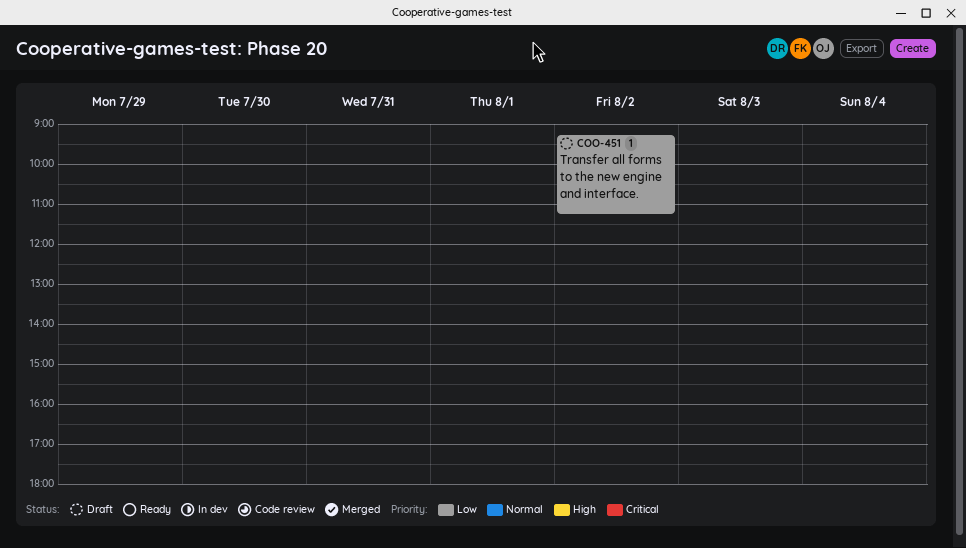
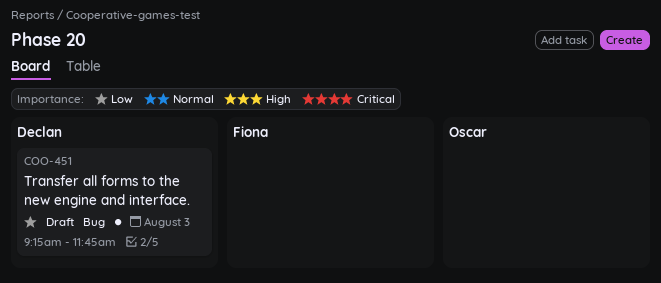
COO-451, day: Aug 2 -> Aug 3
COO-451, ends: 11:15 -> 11:45

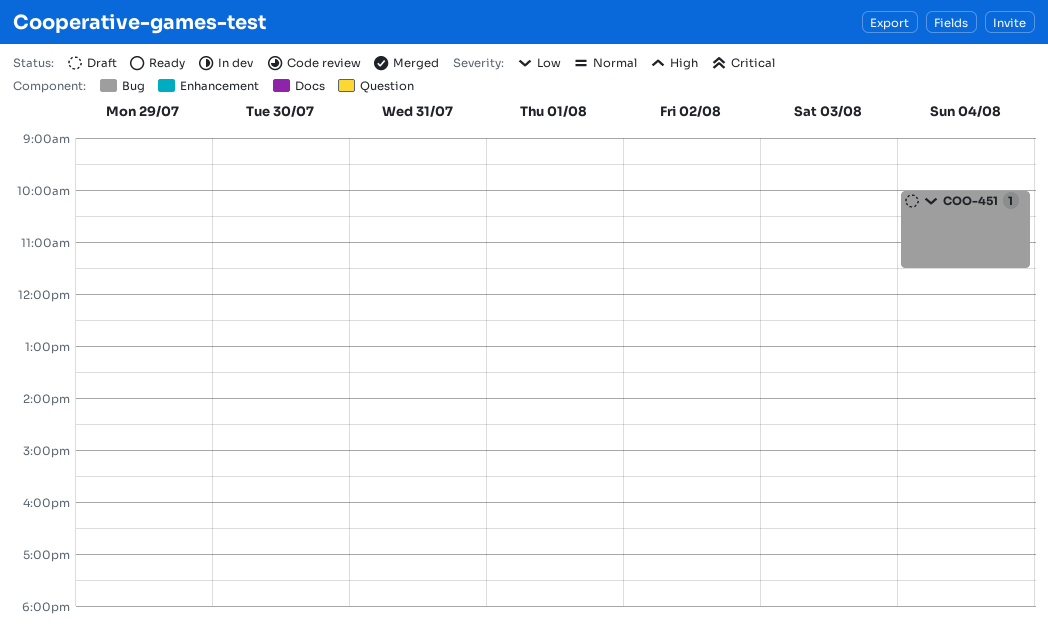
COO-451, day: Aug 3 -> Aug 4
COO-451, begins: 09:15 -> 10:00
COO-451, ends: 11:45 -> 11:30

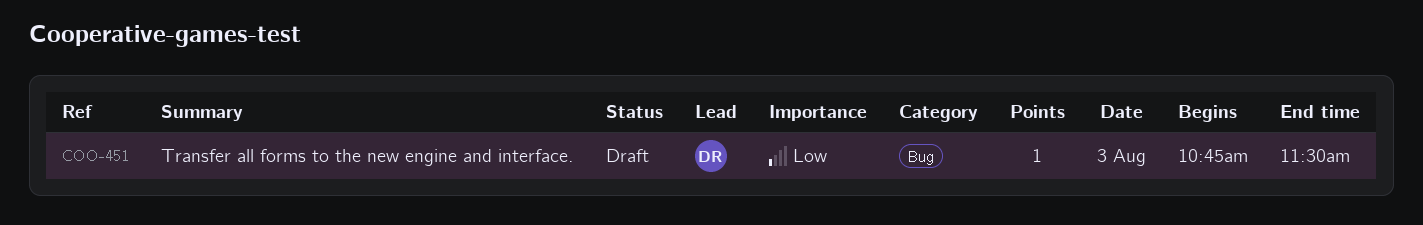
COO-451, day: Aug 4 -> Aug 3
COO-451, begins: 10:00 -> 10:45

